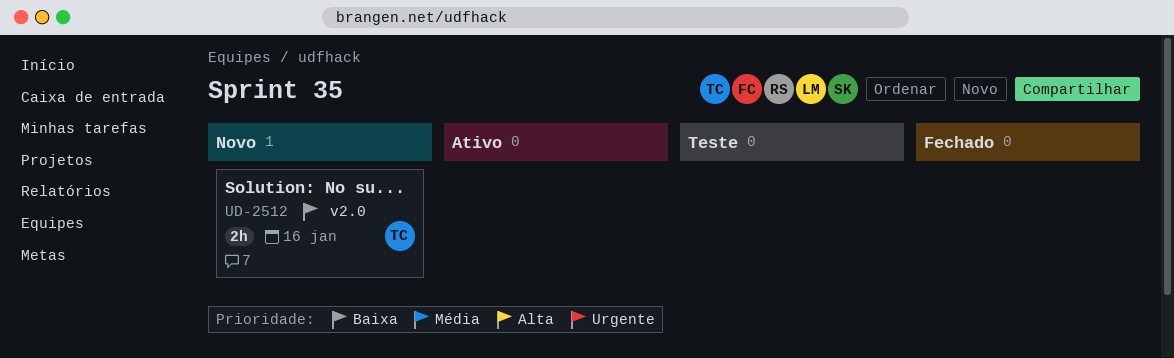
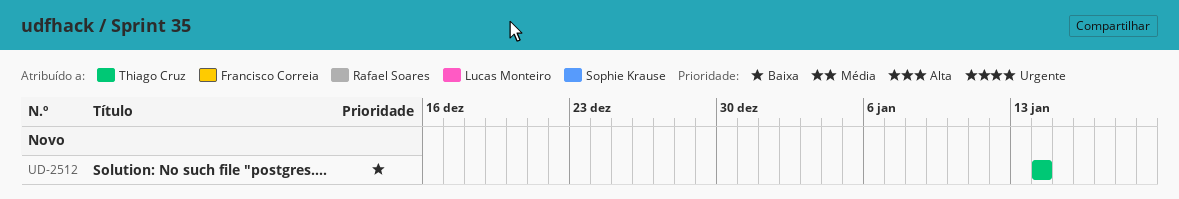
UD-2512, due: Jan 16 -> Jan 14

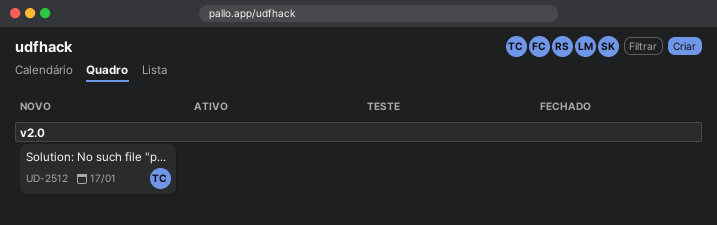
UD-2512, due: Jan 14 -> Jan 17

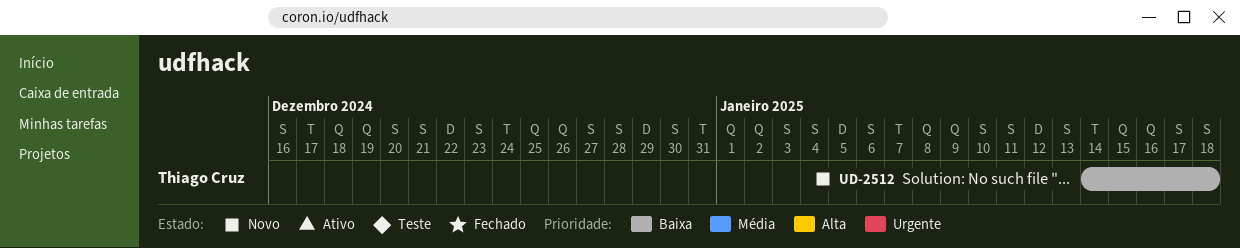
UD-2512, due: Jan 17 -> Jan 18

